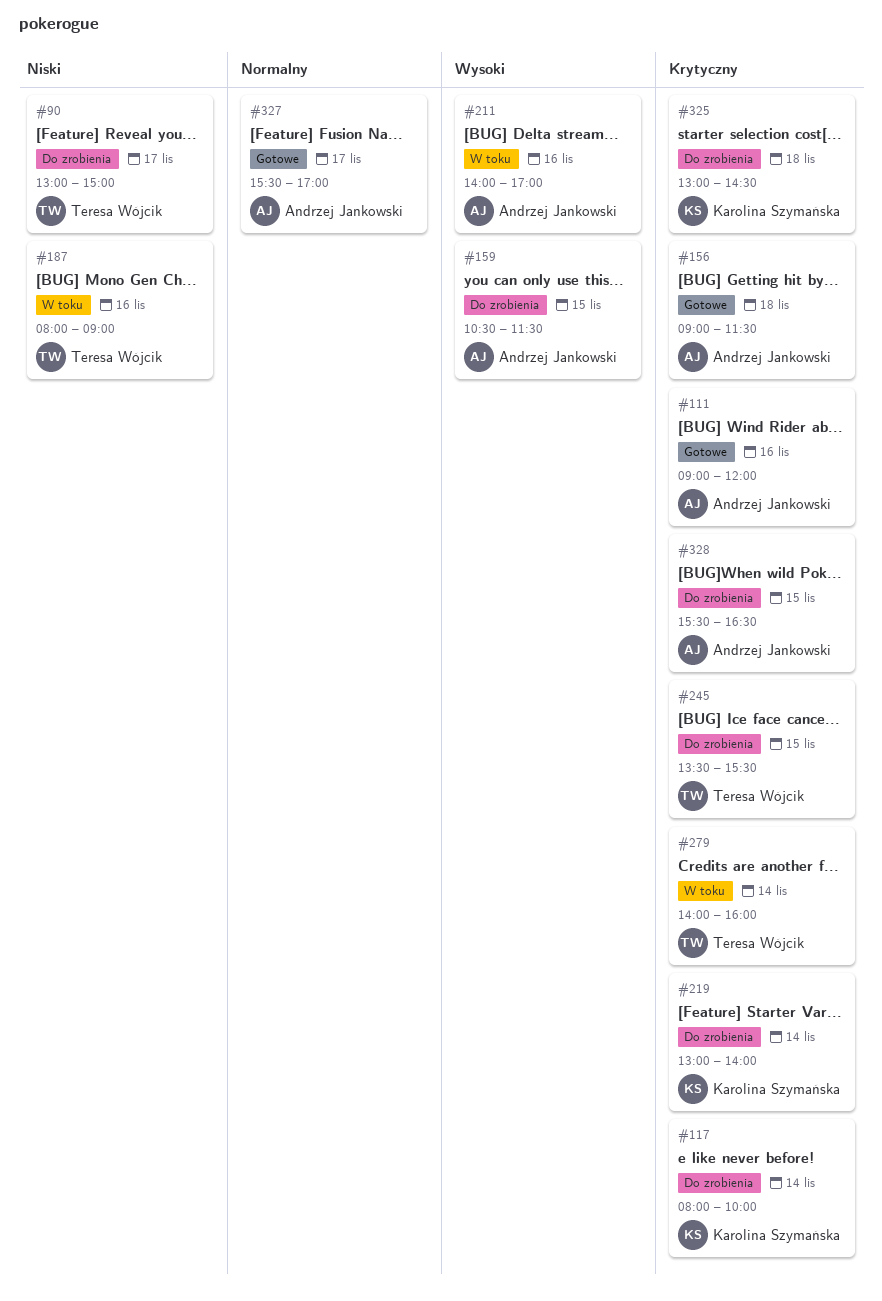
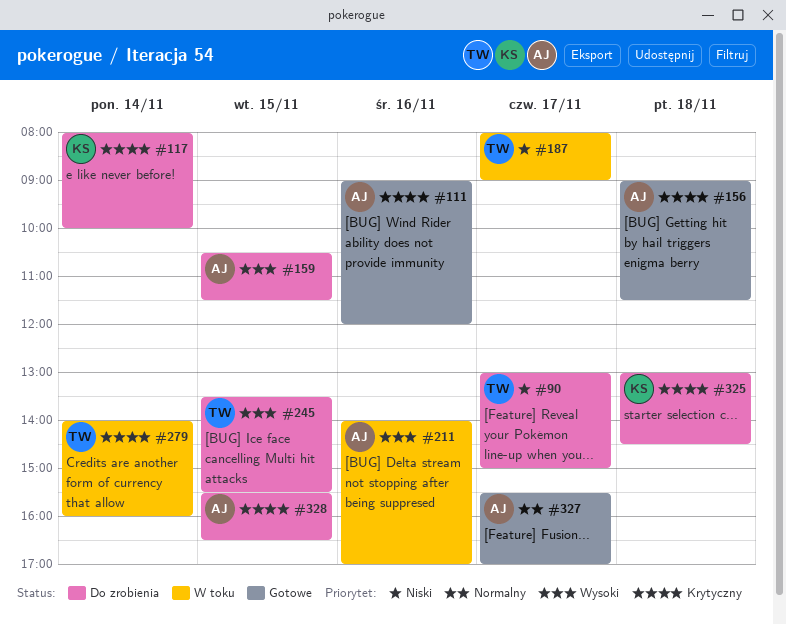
#187, day: Nov 16 -> Nov 17
#219: present -> none
#245, priority: Krytyczny -> Wysoki

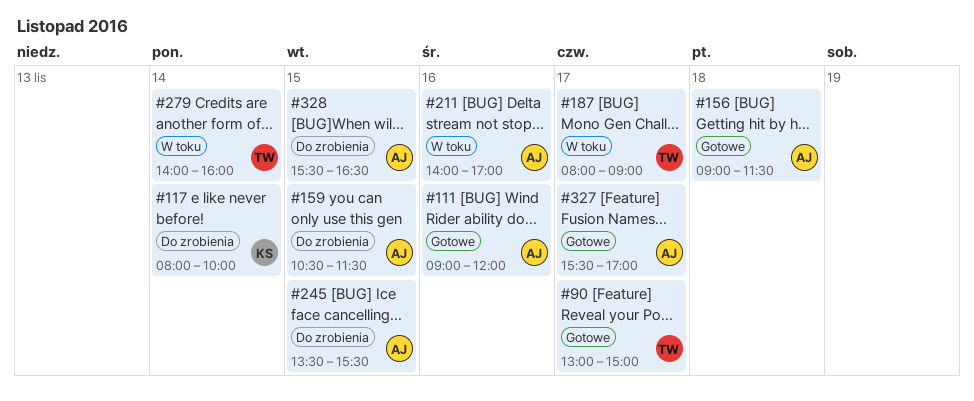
#90, status: Do zrobienia -> Gotowe
#245, owner: TW -> AJ
#325: present -> none

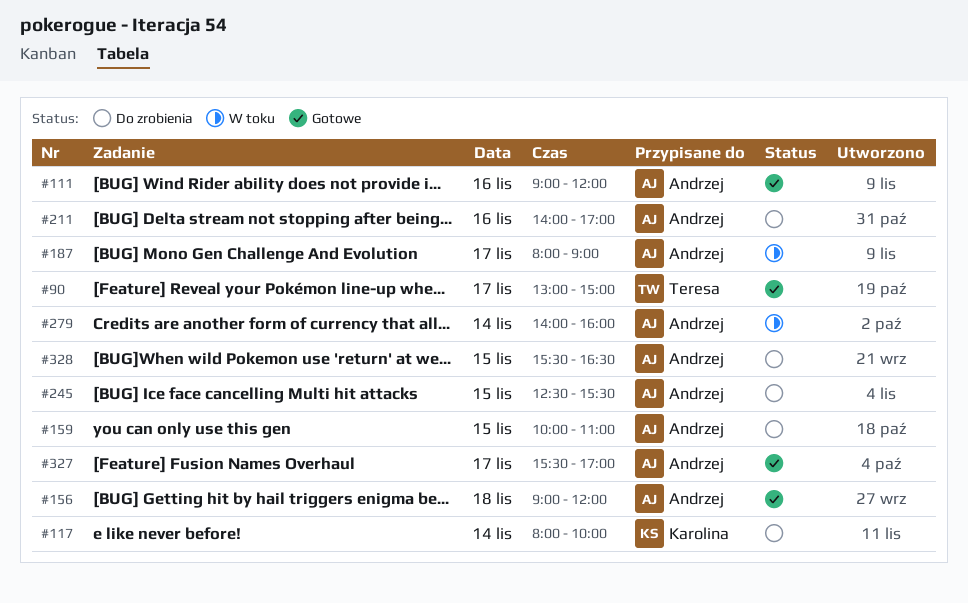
#156, ends: 11:30 -> 12:00
#159, begins: 10:30 -> 10:00
#159, ends: 11:30 -> 11:00
#187, owner: Teresa -> Andrzej
#211, status: W toku -> Do zrobienia
#245, begins: 13:30 -> 12:30
#279, owner: Teresa -> Andrzej

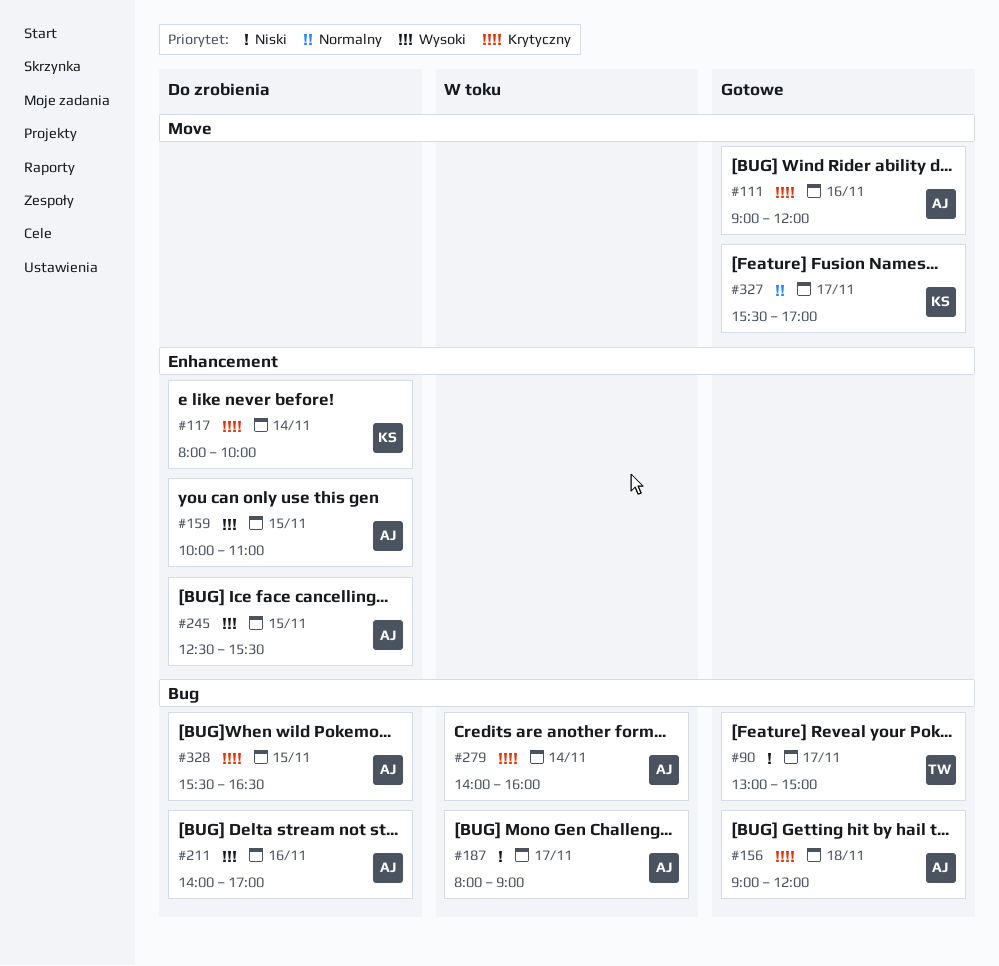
#327, owner: Andrzej -> Karolina

